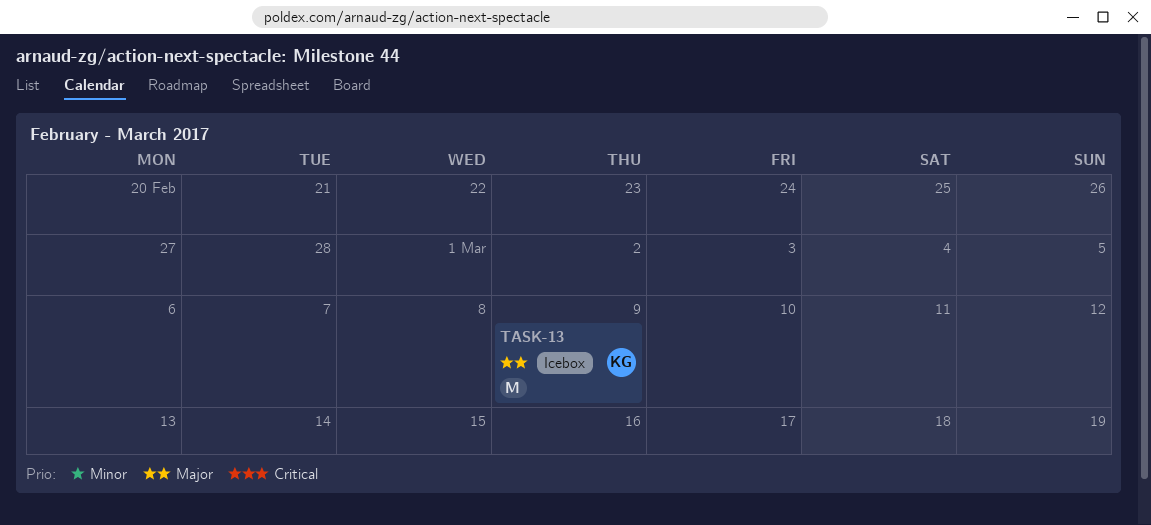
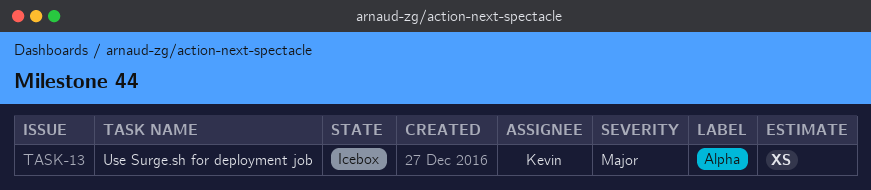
TASK-13, estimate: M -> XS

